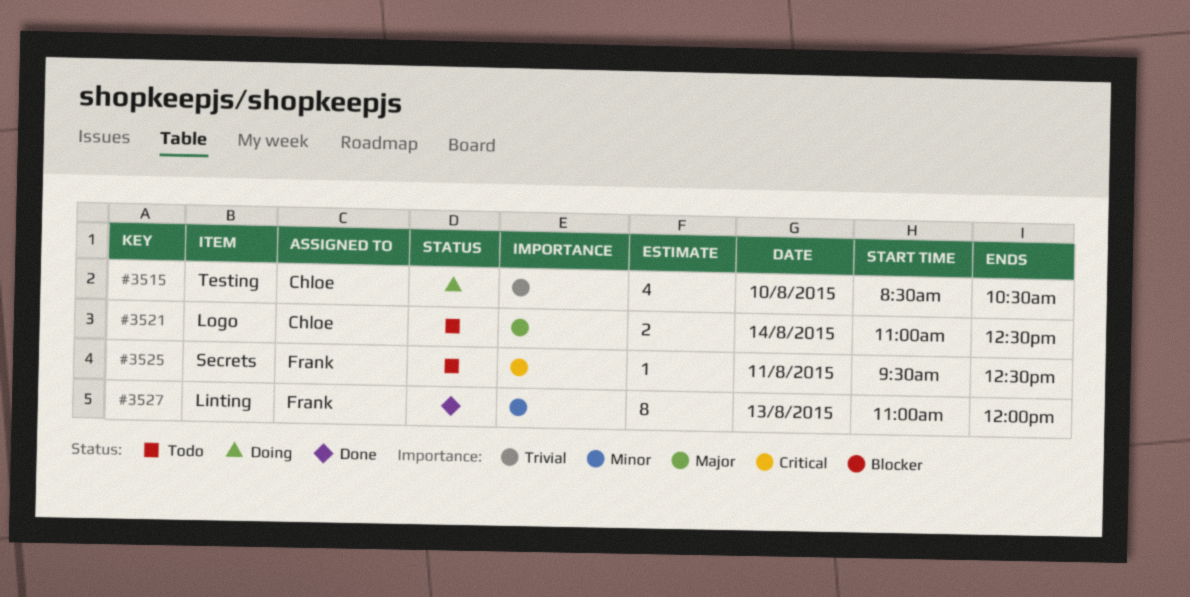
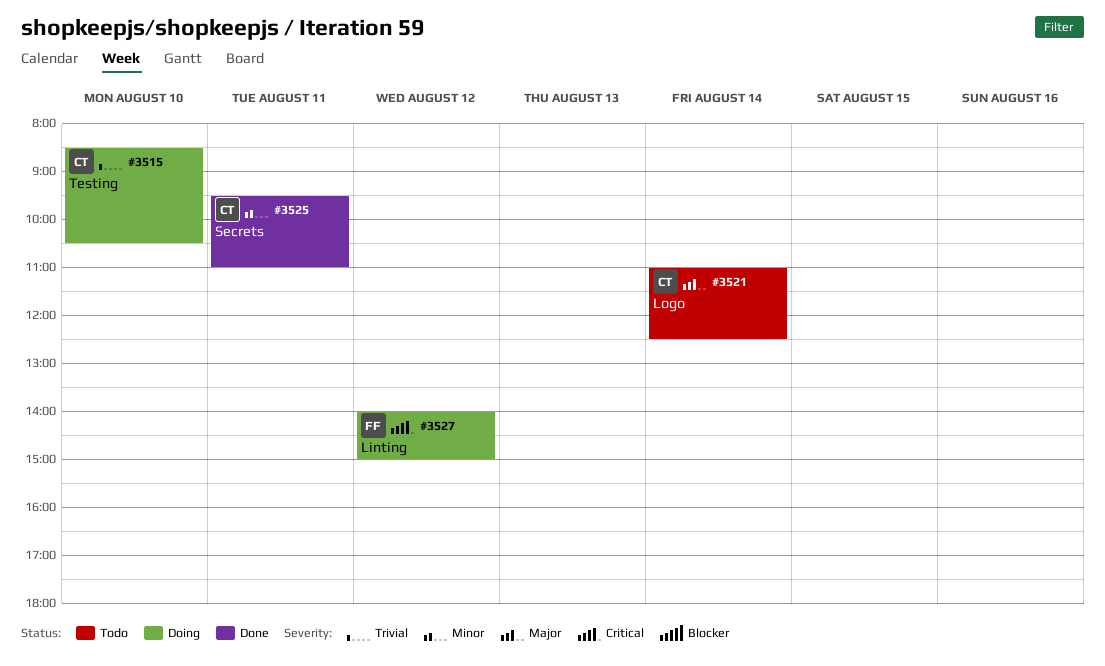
#3525, status: Todo -> Done
#3525, owner: Frank -> Chloe
#3525, priority: Critical -> Minor
#3525, ends: 12:30 -> 11:00
#3527, status: Done -> Doing
#3527, priority: Minor -> Critical
#3527, day: Aug 13 -> Aug 12
#3527, begins: 11:00 -> 14:00
#3527, ends: 12:00 -> 15:00

